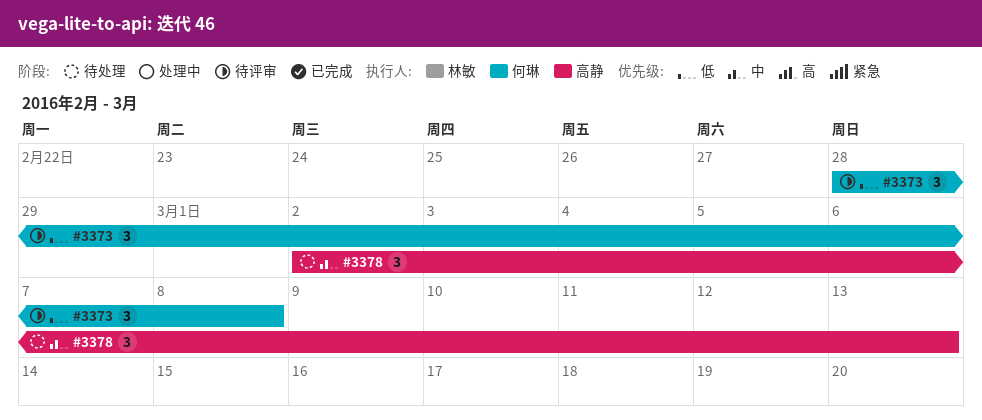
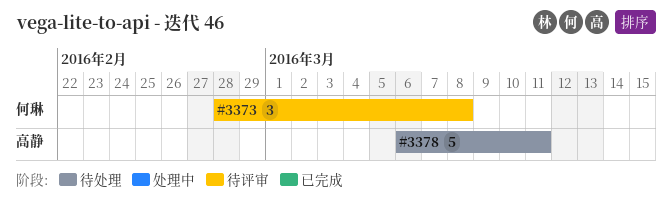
#3378, estimate: 3 -> 5
#3378, start: Mar 2 -> Mar 6
#3378, due: Mar 13 -> Mar 11

